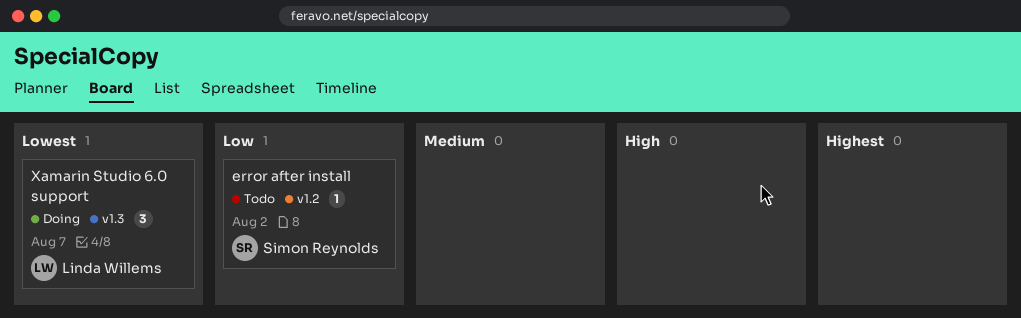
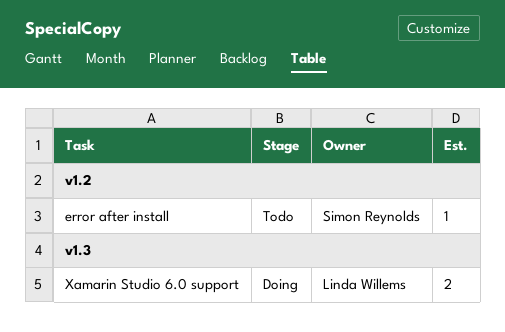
Xamarin Studio 6.0 support, estimate: 3 -> 2

